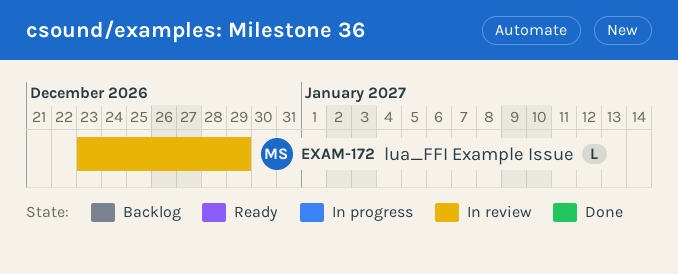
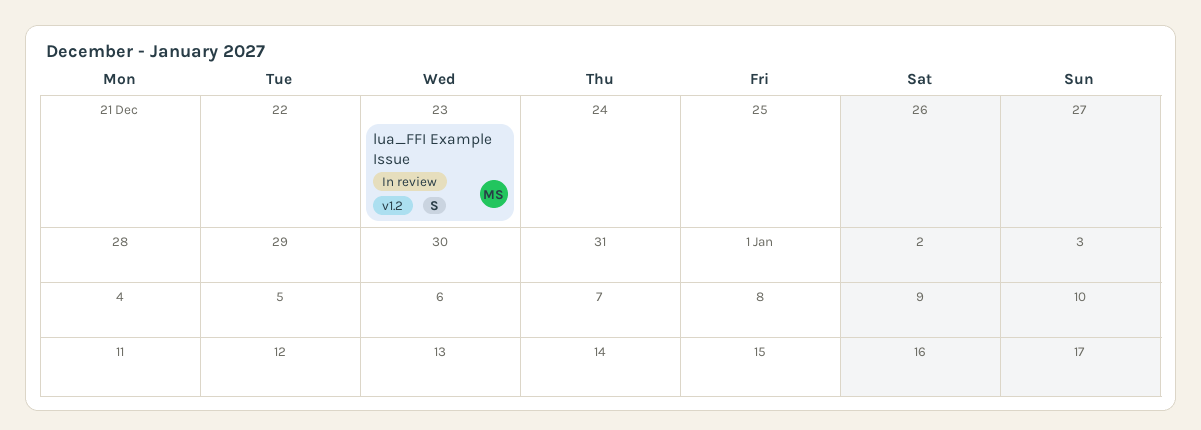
lua_FFI Example Issue, estimate: L -> S
lua_FFI Example Issue, due: Dec 29 -> Dec 23

